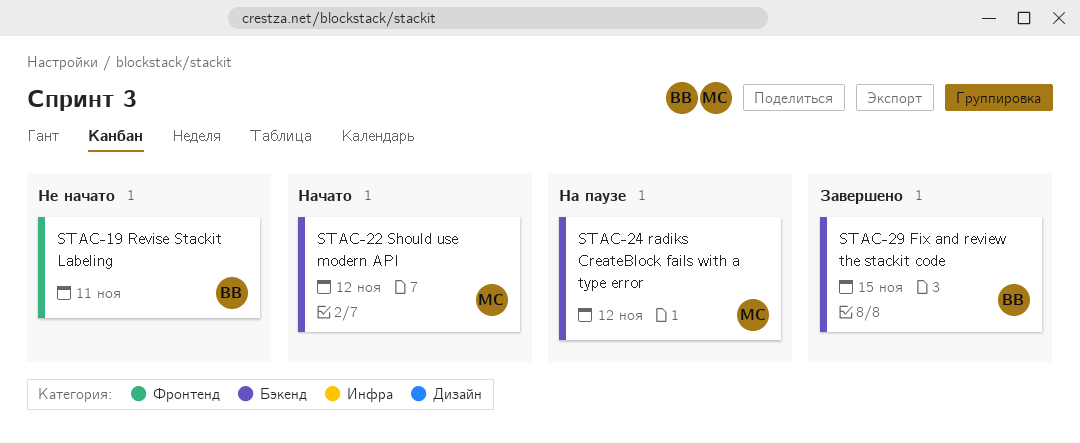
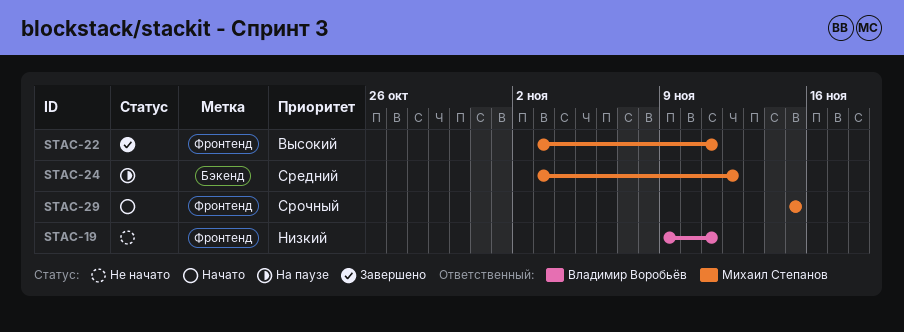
STAC-22, status: Начато -> Завершено
STAC-22, label: Бэкенд -> Фронтенд
STAC-22, due: Nov 12 -> Nov 11
STAC-29, status: Завершено -> Начато
STAC-29, owner: Владимир Воробьёв -> Михаил Степанов
STAC-29, label: Бэкенд -> Фронтенд

